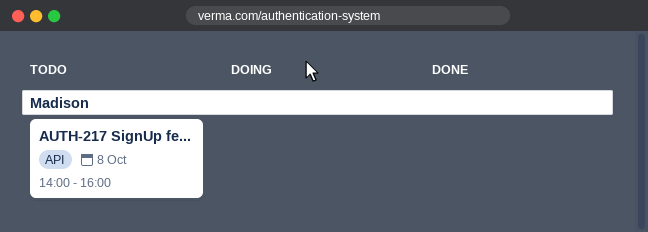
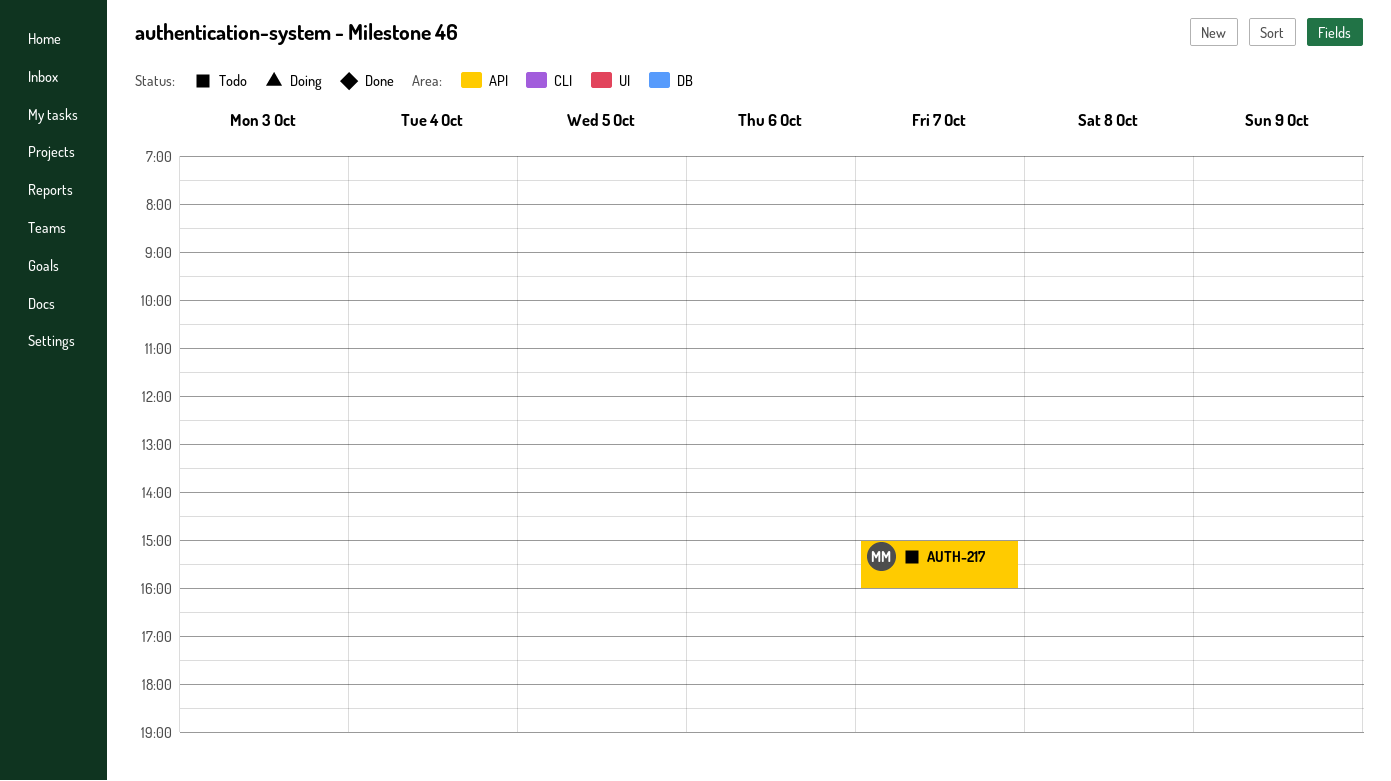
AUTH-217, day: Oct 8 -> Oct 7
AUTH-217, begins: 14:00 -> 15:00

